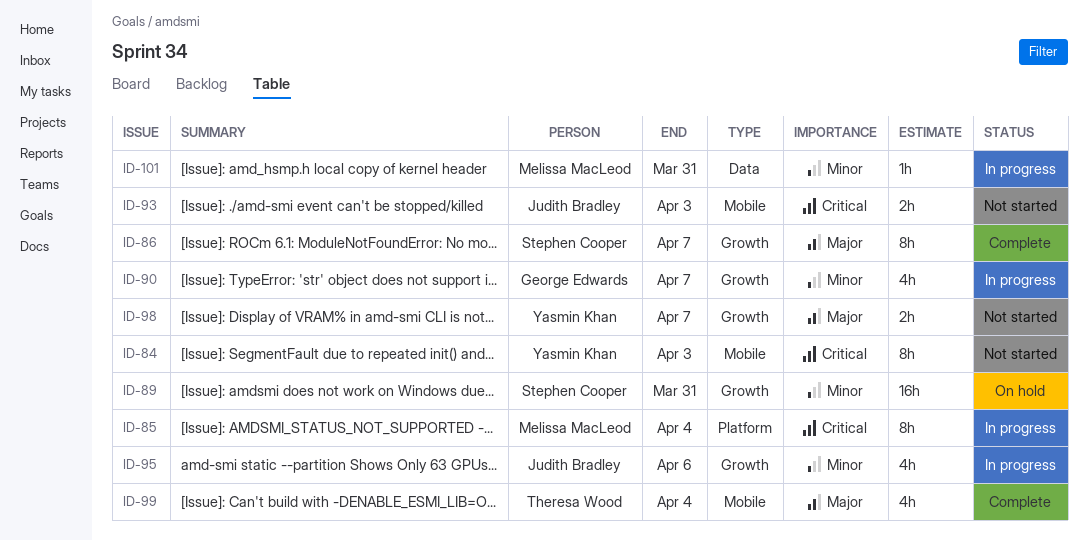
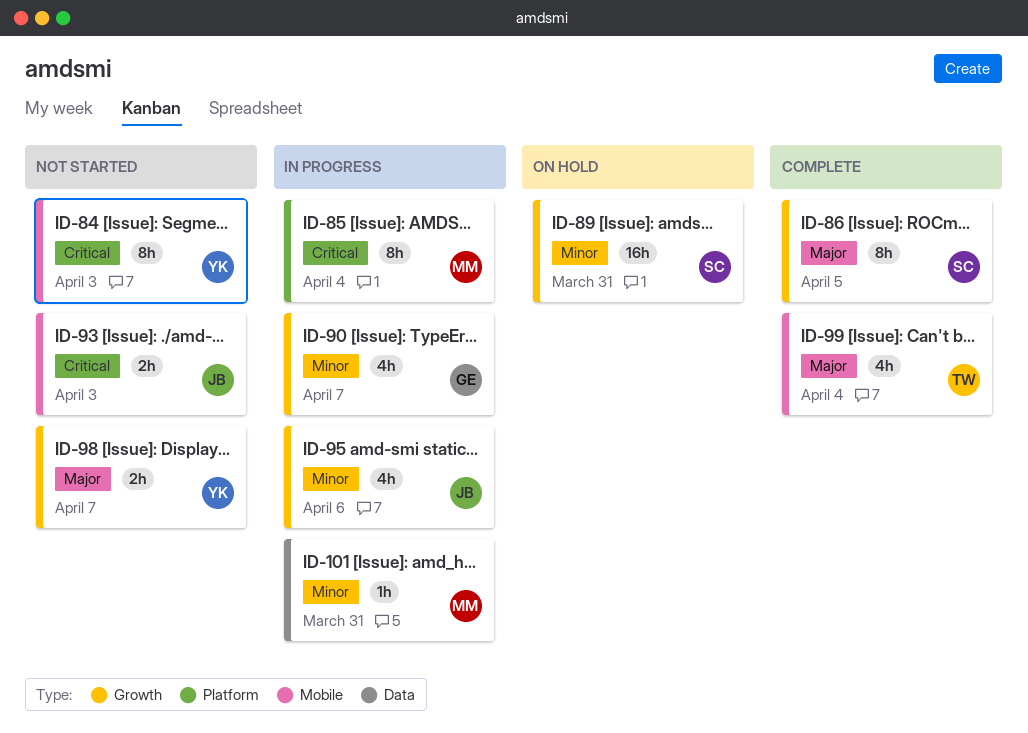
ID-86, due: Apr 7 -> Apr 5

